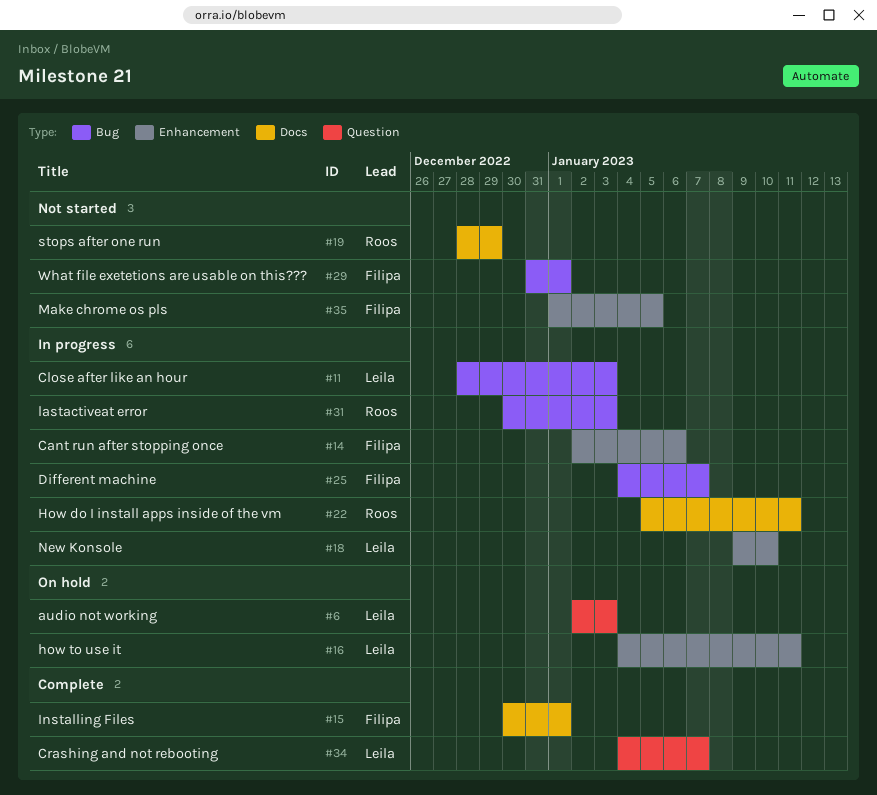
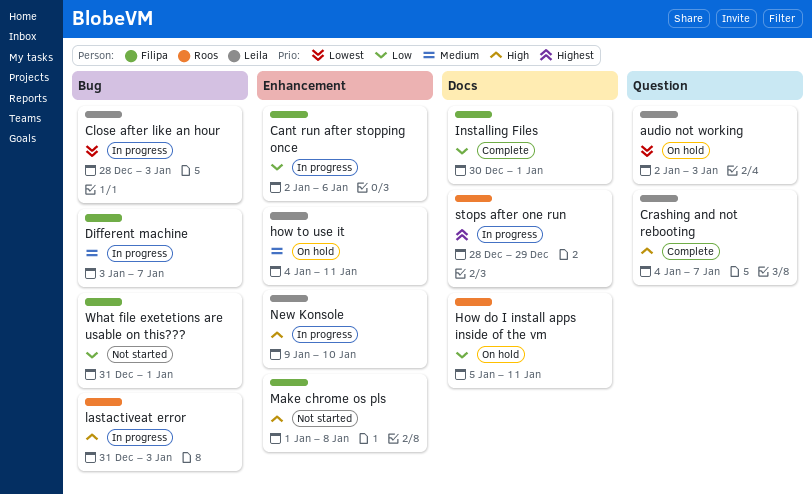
Different machine, start: Jan 4 -> Jan 3
How do I install apps inside of the vm, status: In progress -> On hold
lastactiveat error, start: Dec 30 -> Dec 31
Make chrome os pls, due: Jan 5 -> Jan 8
stops after one run, status: Not started -> In progress

